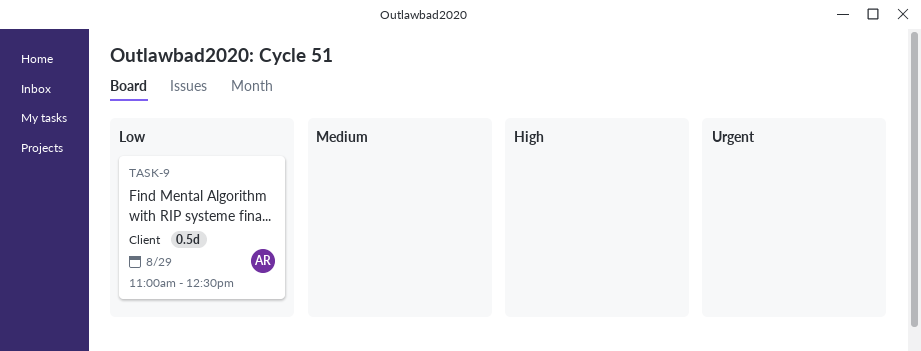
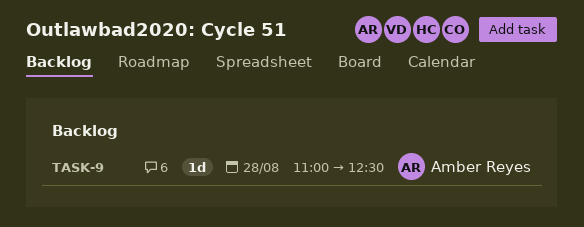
TASK-9, estimate: 0.5d -> 1d
TASK-9, day: Aug 29 -> Aug 28

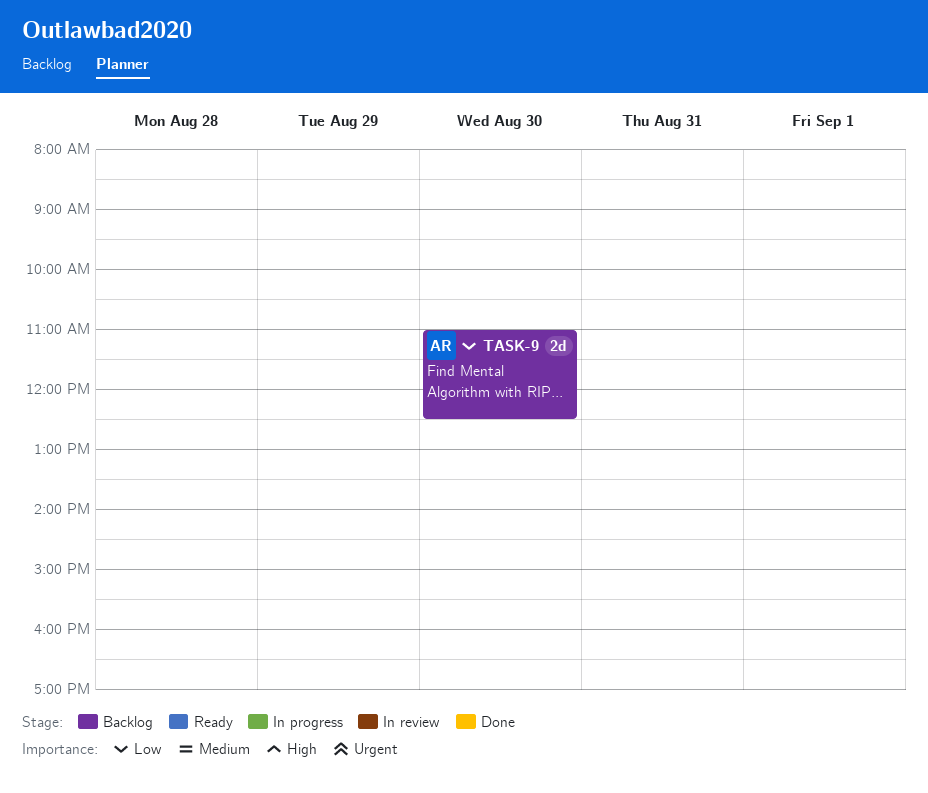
TASK-9, estimate: 1d -> 2d
TASK-9, day: Aug 28 -> Aug 30

